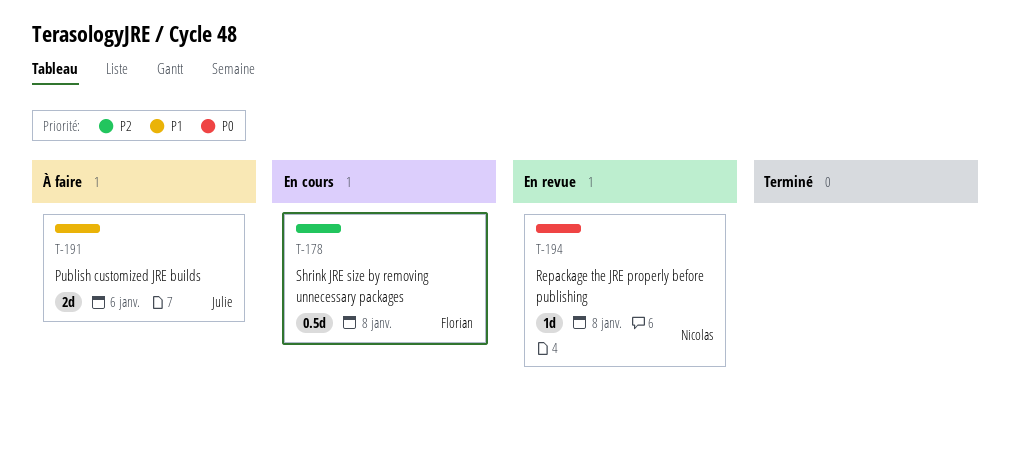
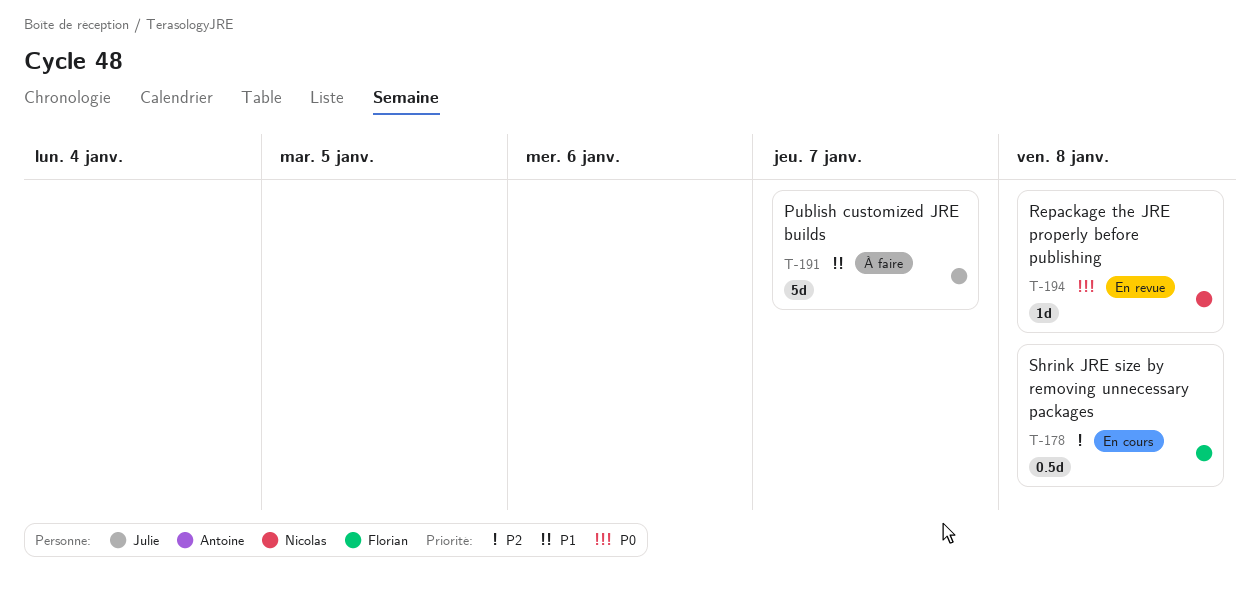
T-191, estimate: 2d -> 5d
T-191, due: Jan 6 -> Jan 7

